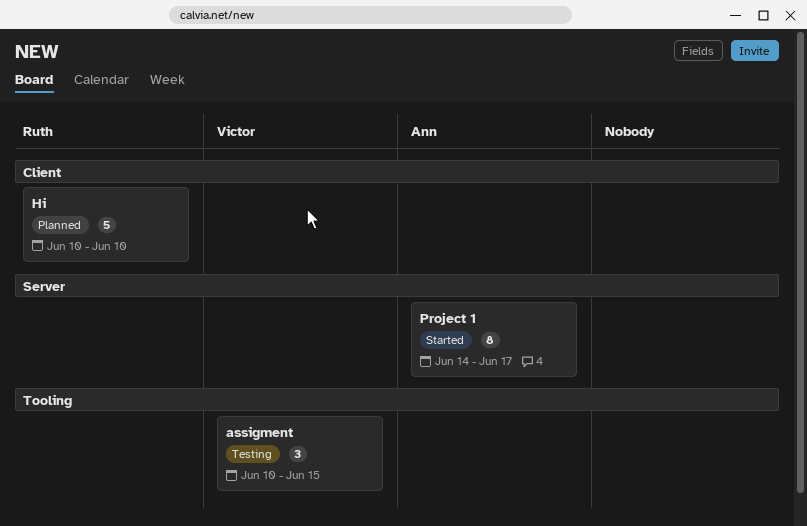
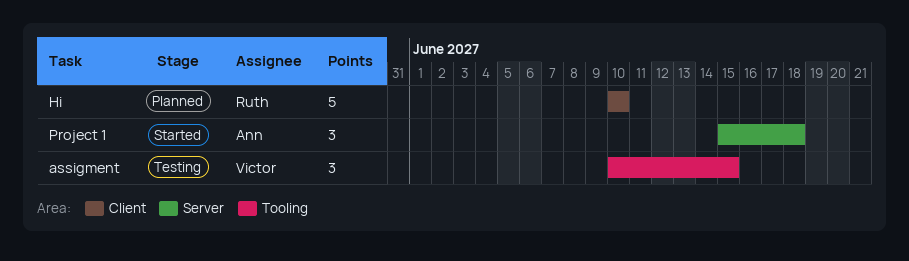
Project 1, estimate: 8 -> 3
Project 1, start: Jun 14 -> Jun 15
Project 1, due: Jun 17 -> Jun 18

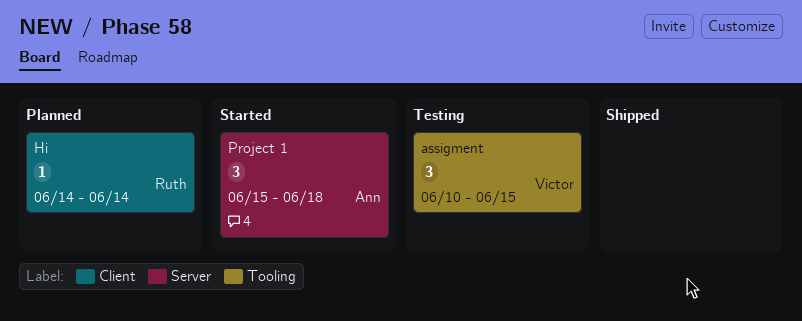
Hi, estimate: 5 -> 1
Hi, start: Jun 10 -> Jun 14
Hi, due: Jun 10 -> Jun 14

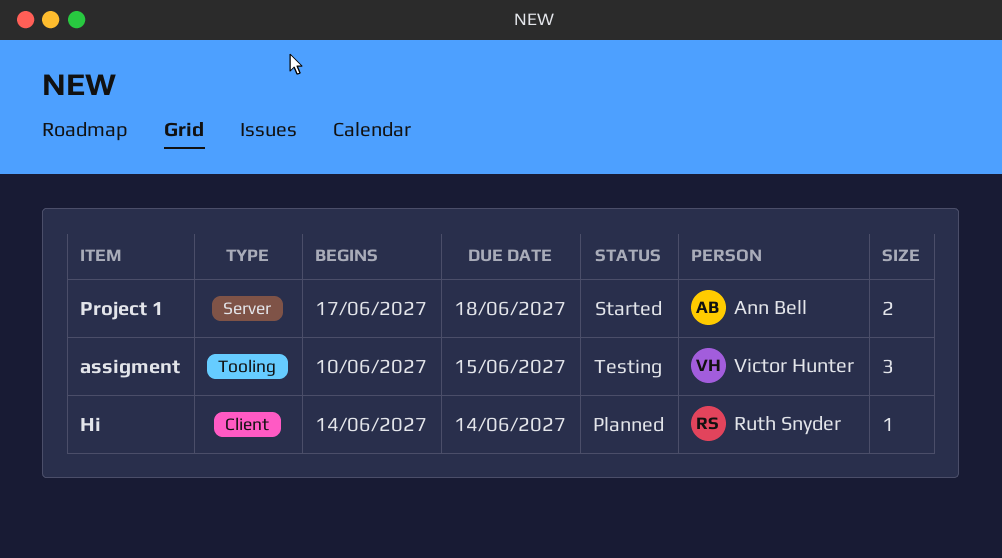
Project 1, estimate: 3 -> 2
Project 1, start: Jun 15 -> Jun 17

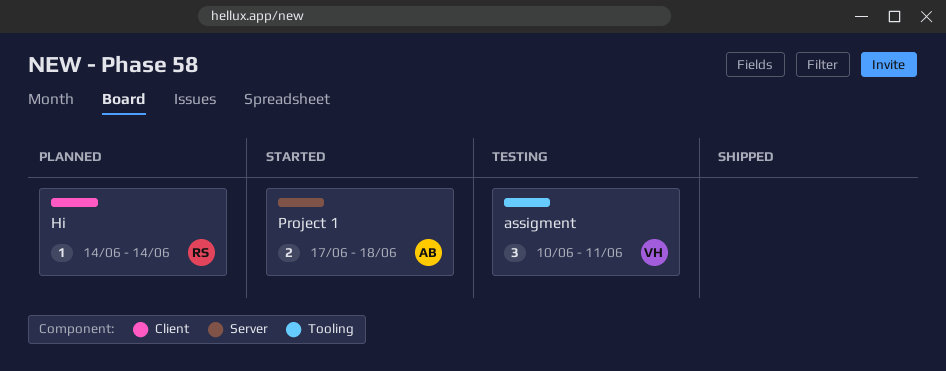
assigment, due: Jun 15 -> Jun 11

